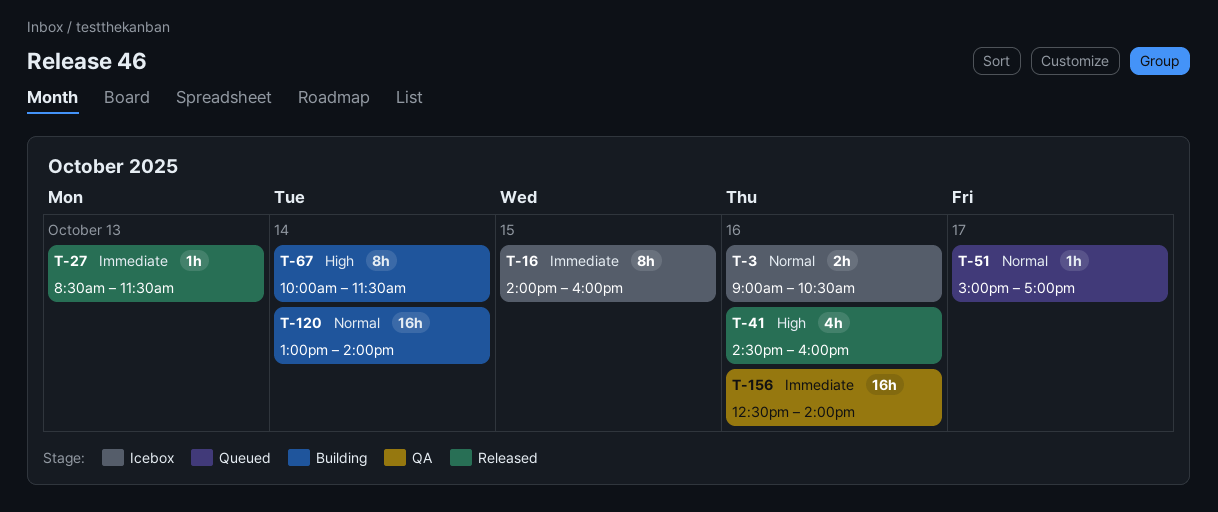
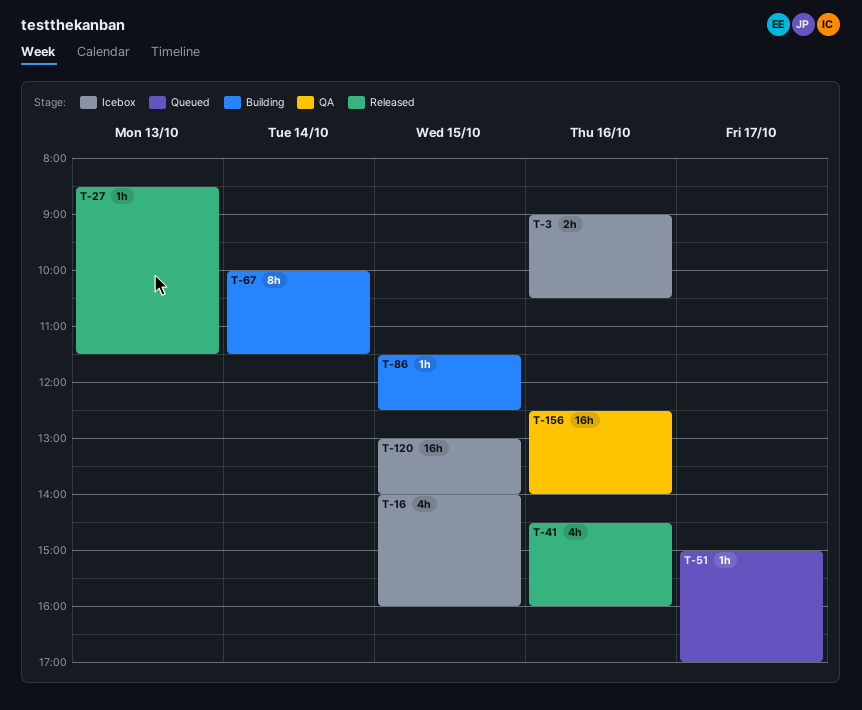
T-16, estimate: 8h -> 4h
T-86: none -> present
T-120, status: Building -> Icebox
T-120, day: Oct 14 -> Oct 15

